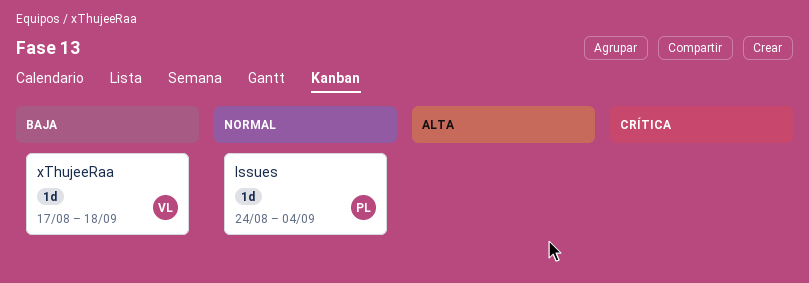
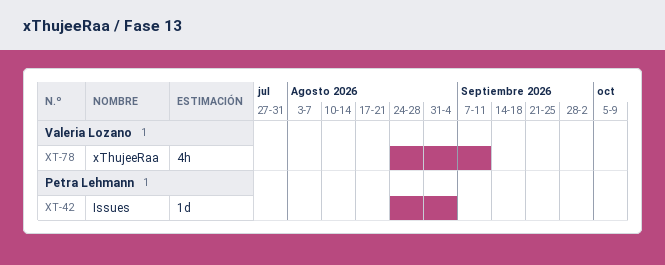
xThujeeRaa, estimate: 1d -> 4h
xThujeeRaa, start: Aug 17 -> Aug 24
xThujeeRaa, due: Sep 18 -> Sep 11

